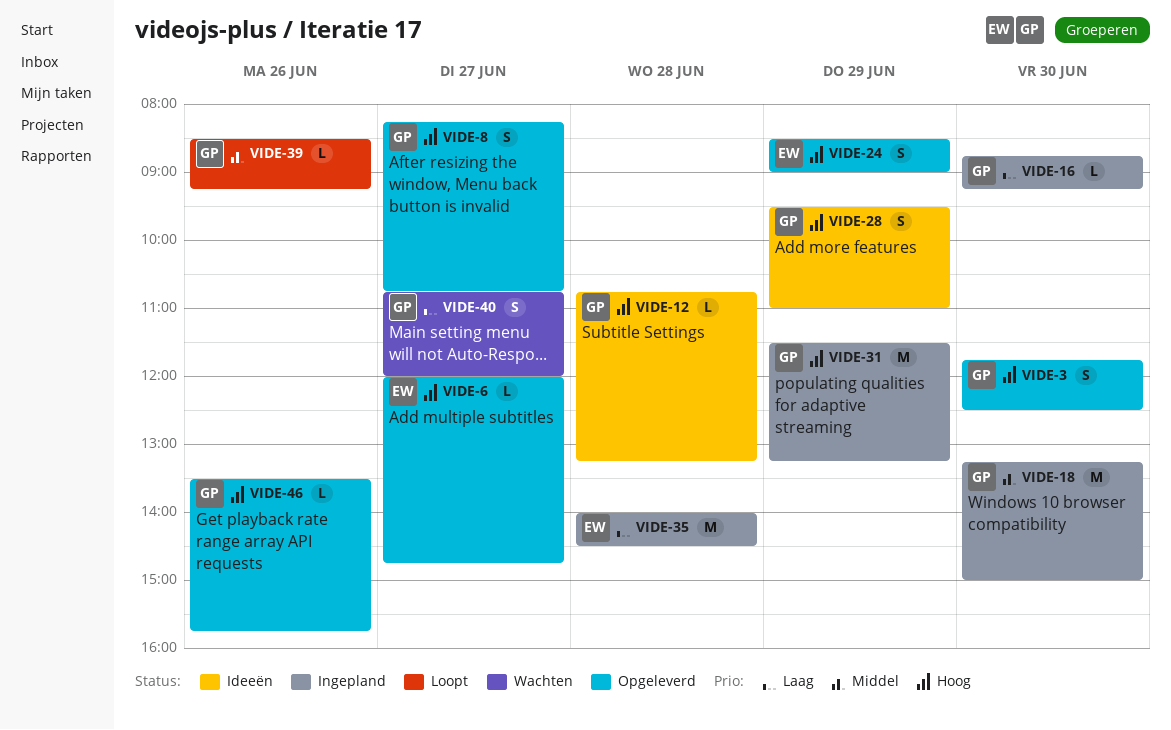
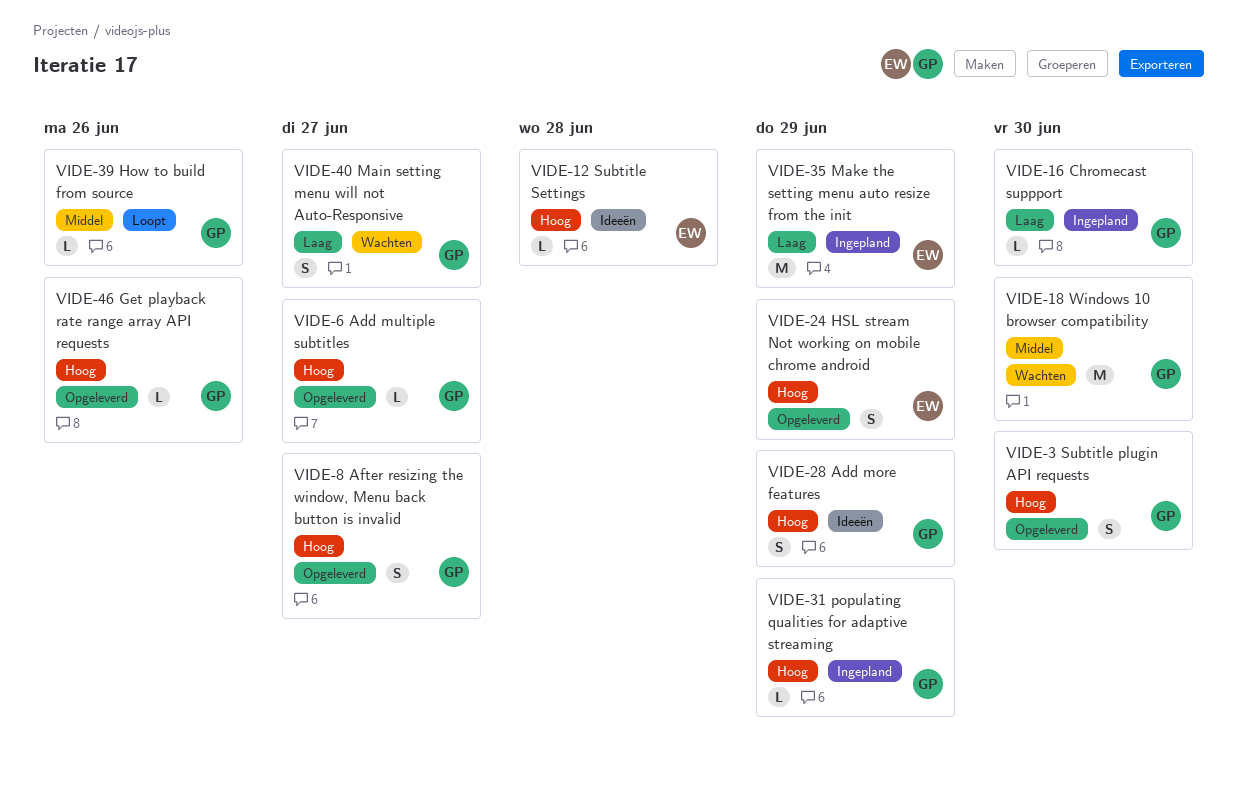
VIDE-6, owner: EW -> GP
VIDE-12, owner: GP -> EW
VIDE-18, status: Ingepland -> Wachten
VIDE-31, estimate: M -> L
VIDE-35, day: Jun 28 -> Jun 29

